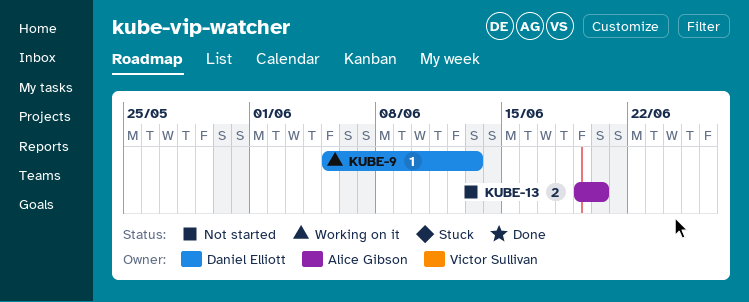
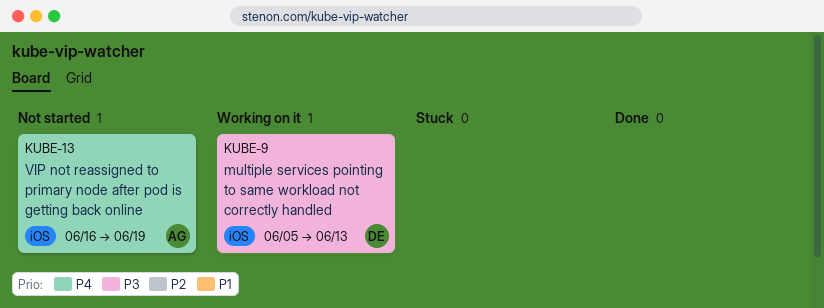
KUBE-13, start: Jun 19 -> Jun 16
KUBE-13, due: Jun 20 -> Jun 19

